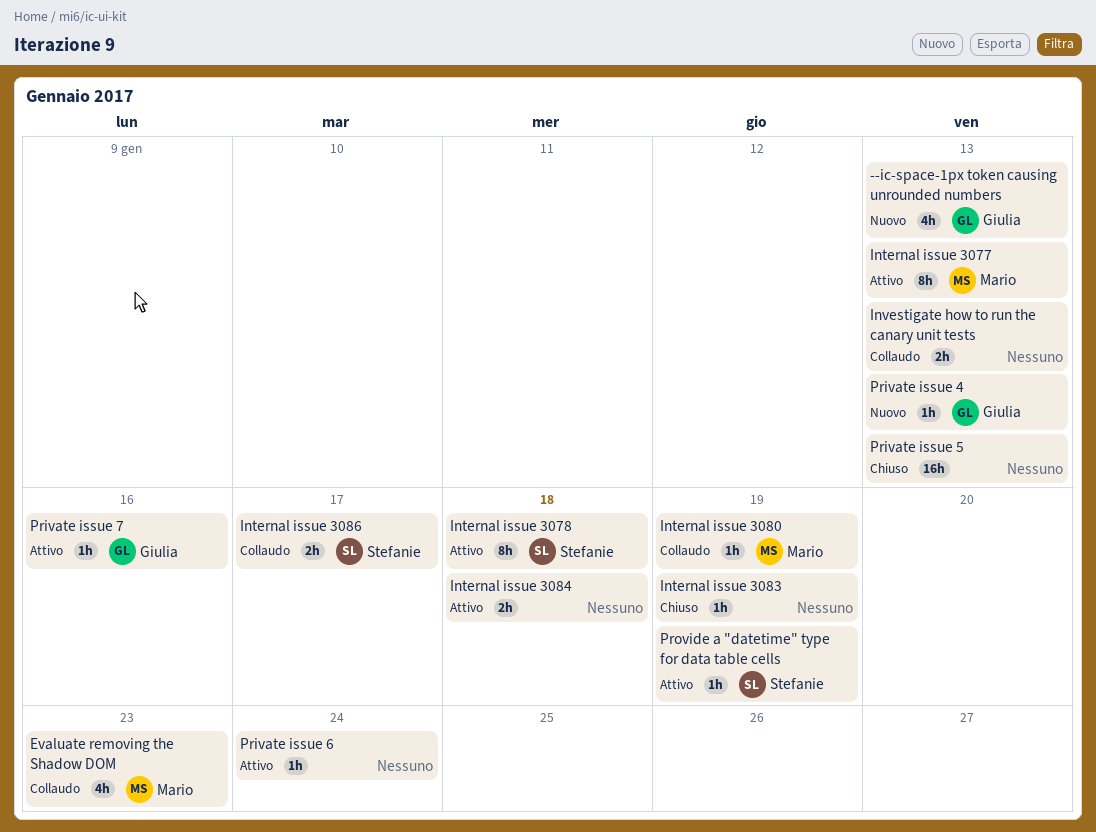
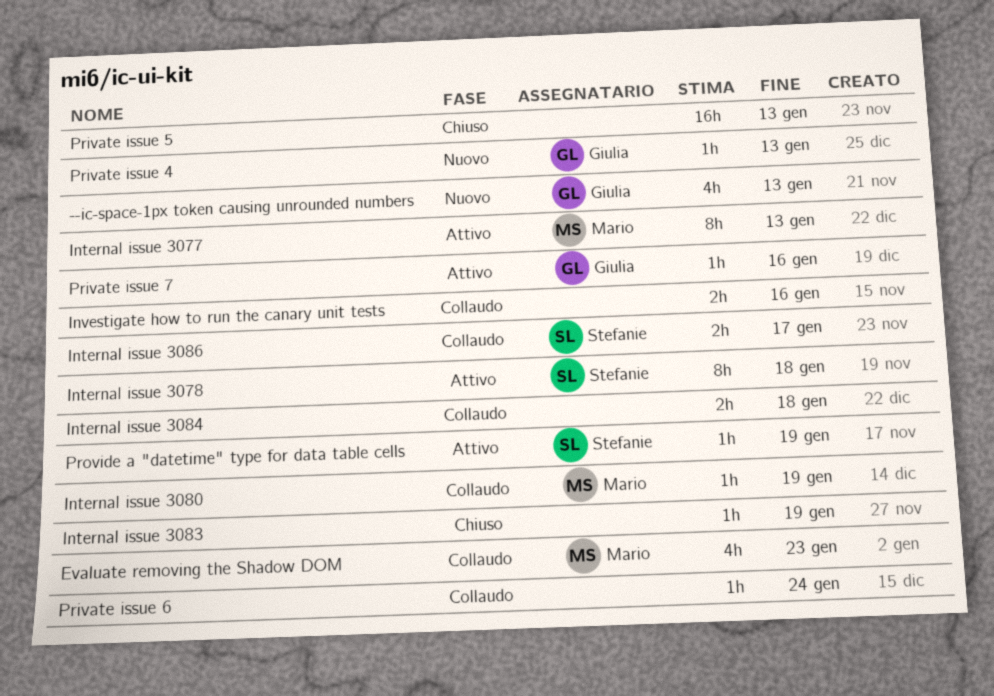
Internal issue 3084, status: Attivo -> Collaudo
Investigate how to run the canary unit tests, due: Jan 13 -> Jan 16
Private issue 6, status: Attivo -> Collaudo

